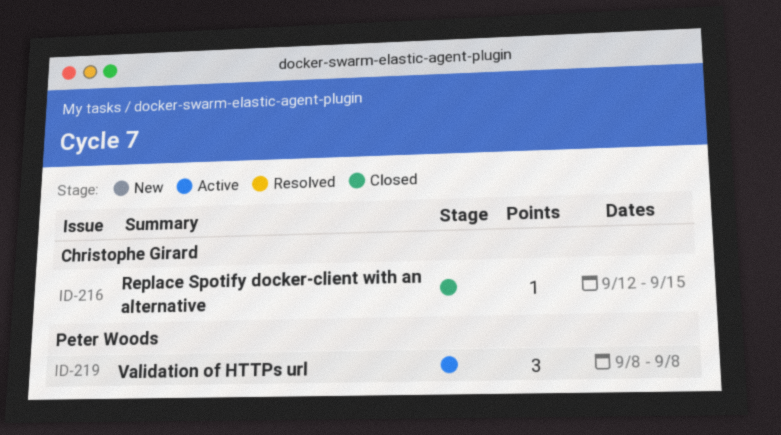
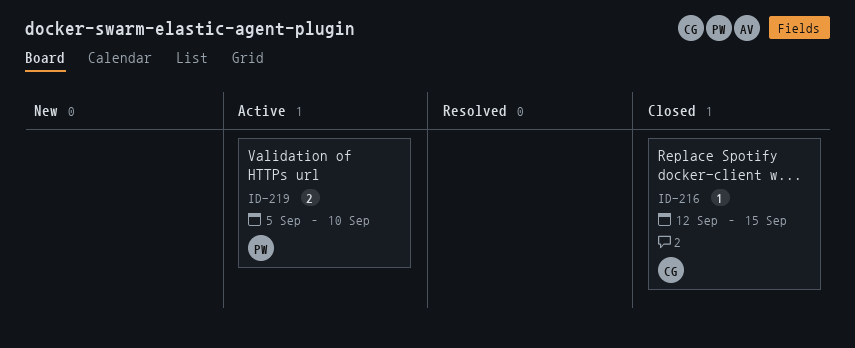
ID-219, estimate: 3 -> 2
ID-219, start: Sep 8 -> Sep 5
ID-219, due: Sep 8 -> Sep 10

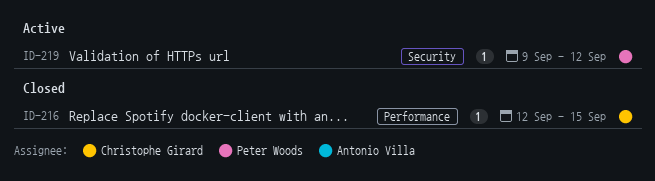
ID-219, estimate: 2 -> 1
ID-219, start: Sep 5 -> Sep 9
ID-219, due: Sep 10 -> Sep 12

